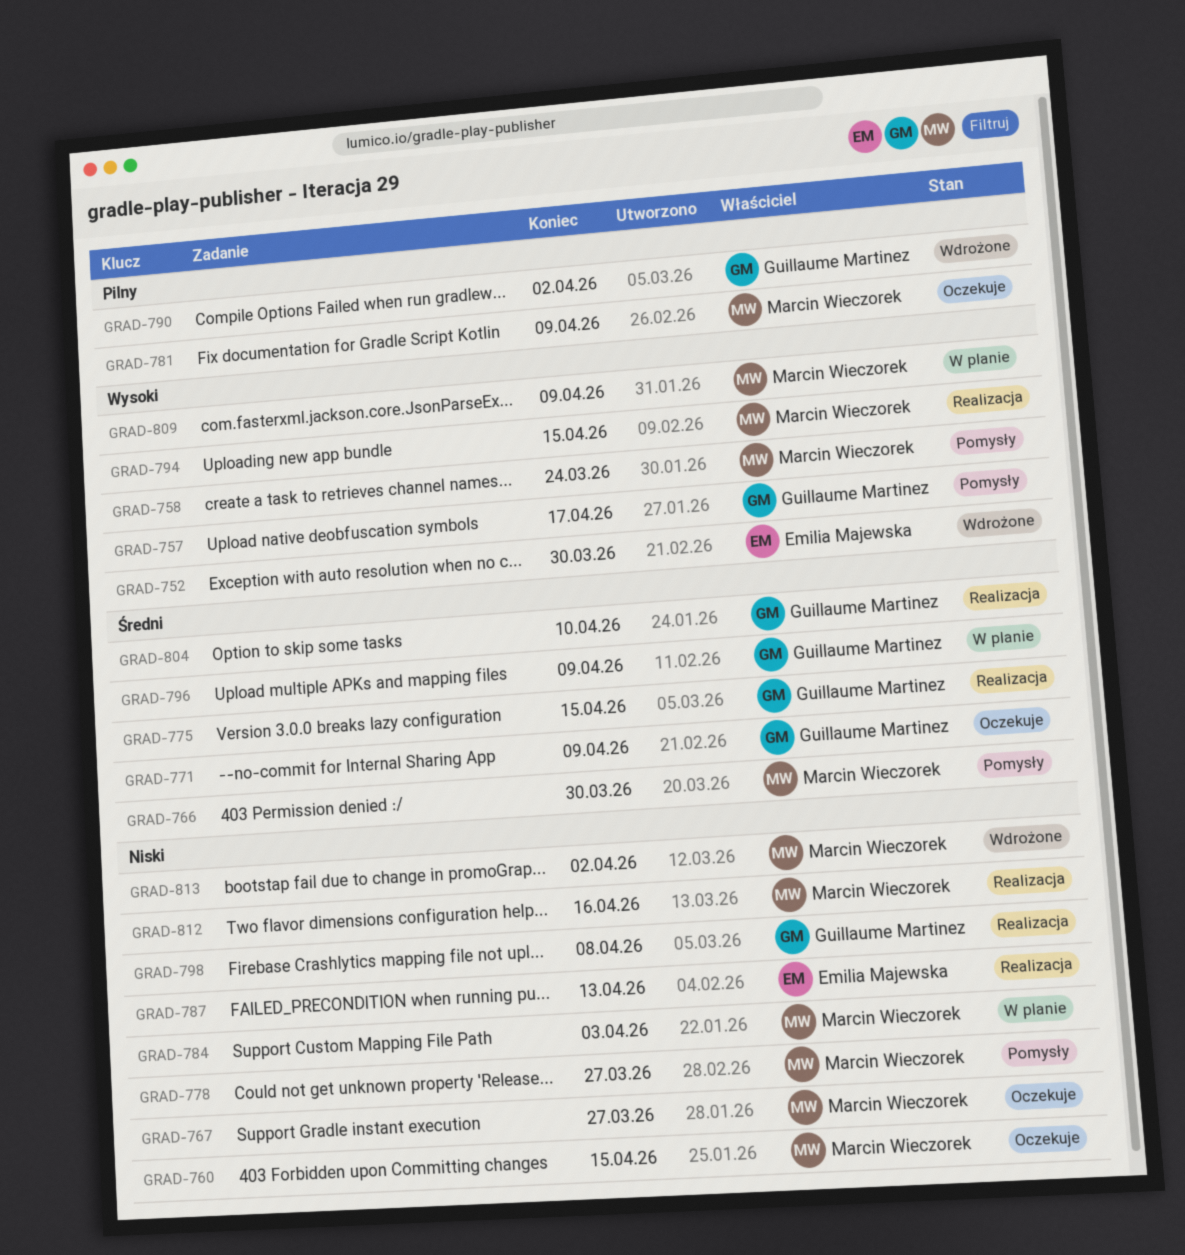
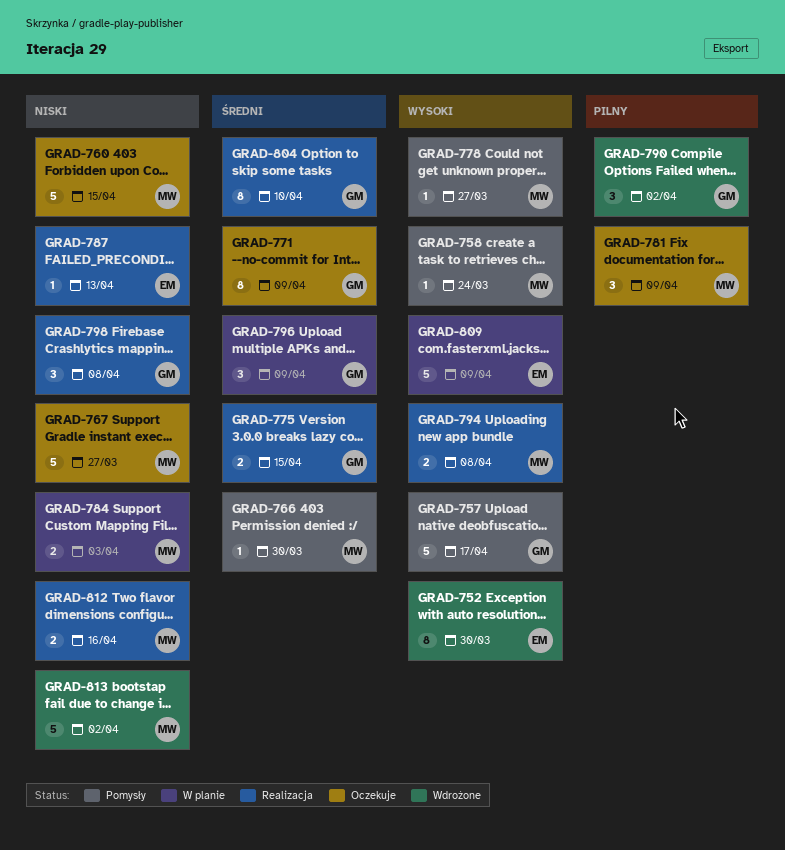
GRAD-778, priority: Niski -> Wysoki
GRAD-794, due: Apr 15 -> Apr 8
GRAD-809, owner: Marcin Wieczorek -> Emilia Majewska

